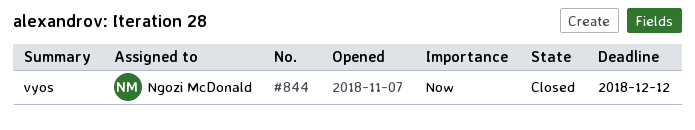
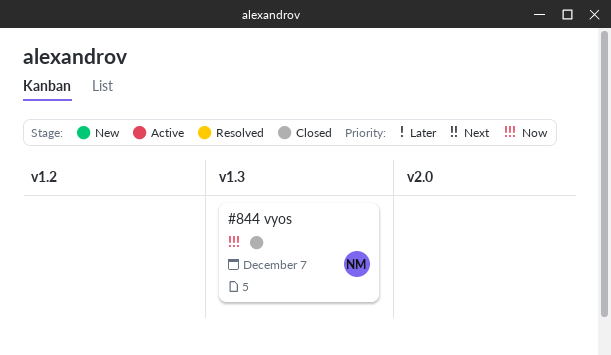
#844, due: Dec 12 -> Dec 7

